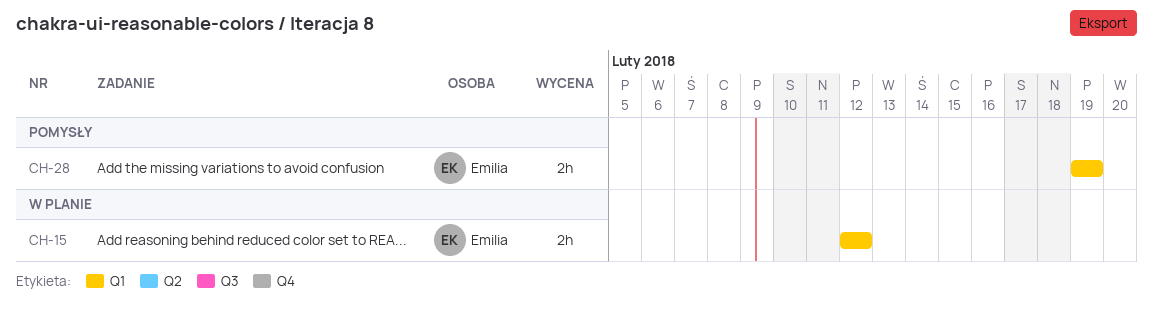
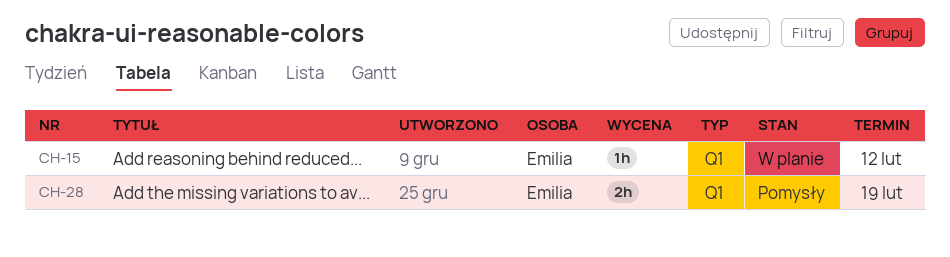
CH-15, estimate: 2h -> 1h

